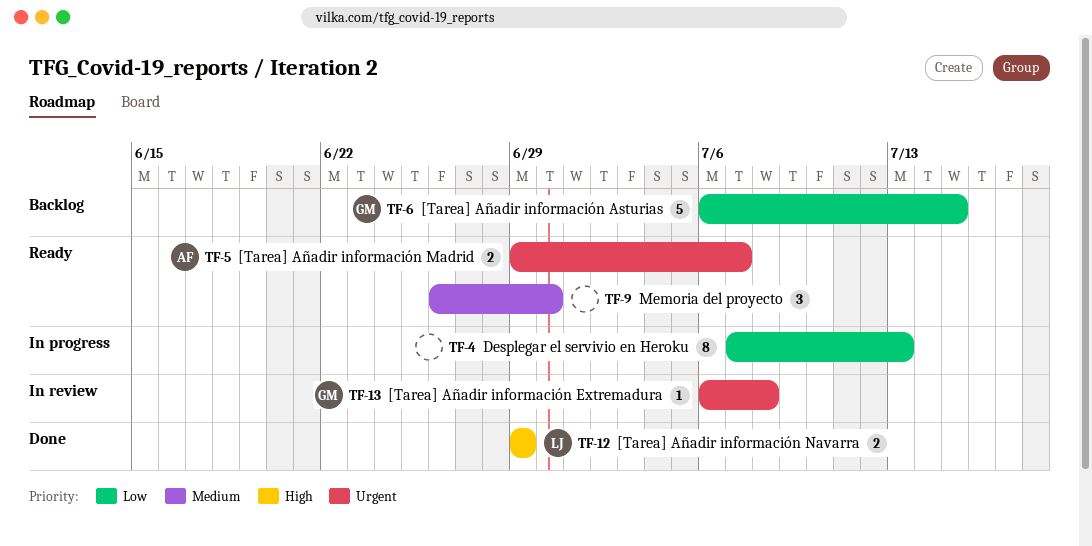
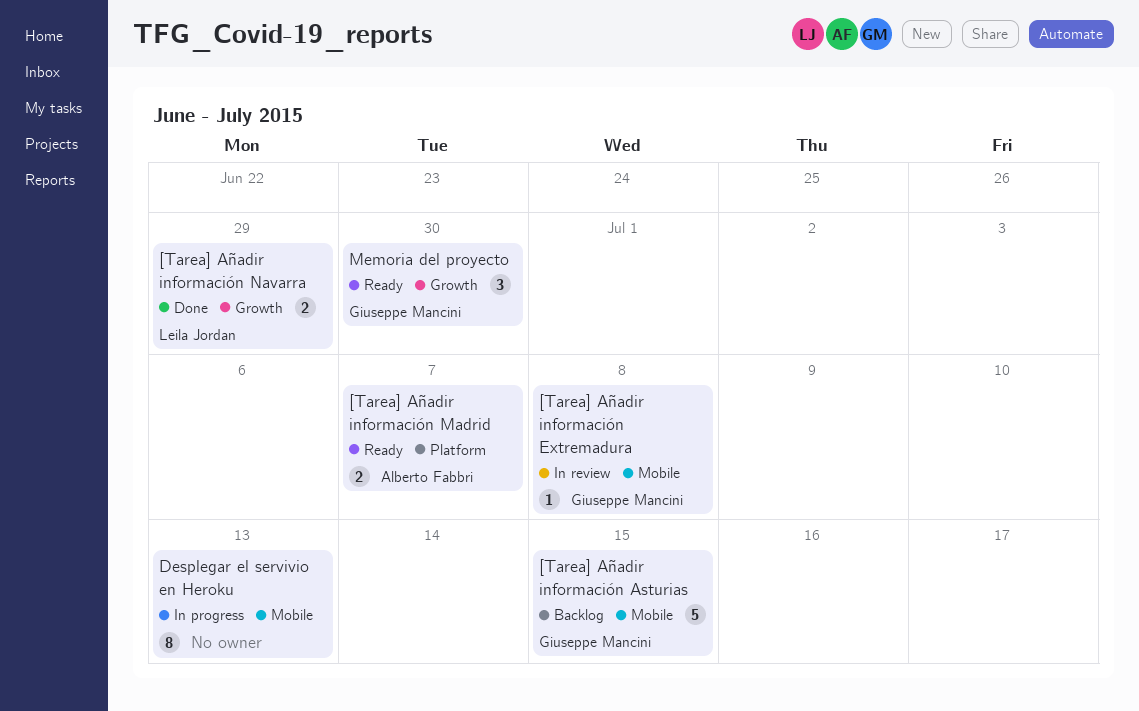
Memoria del proyecto, owner: none -> Giuseppe Mancini

